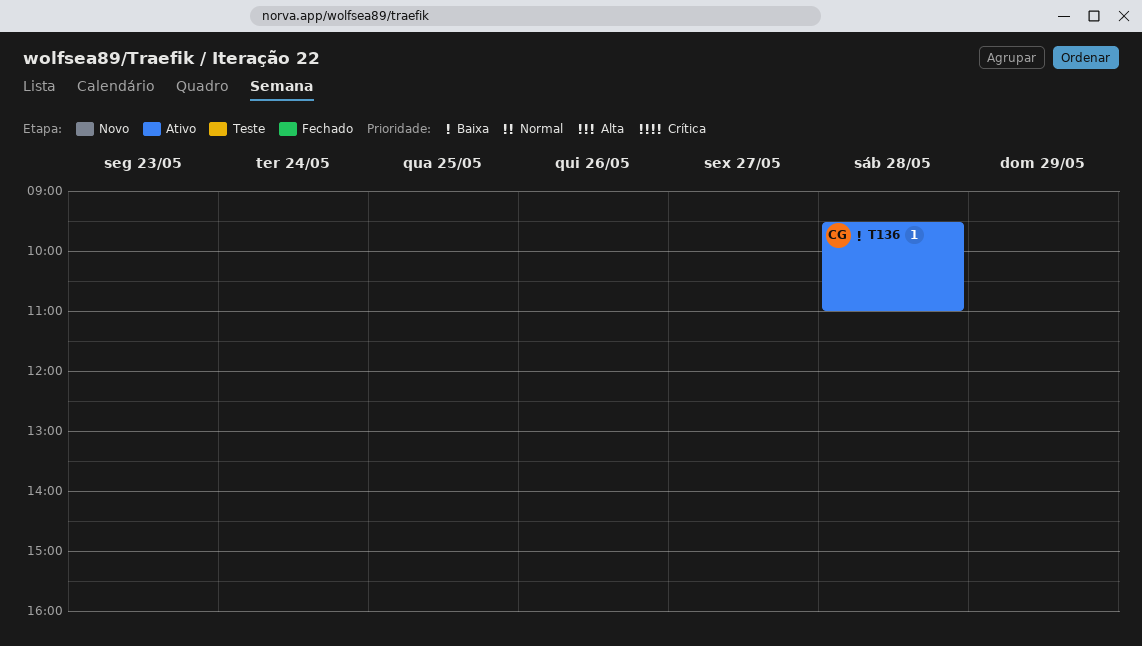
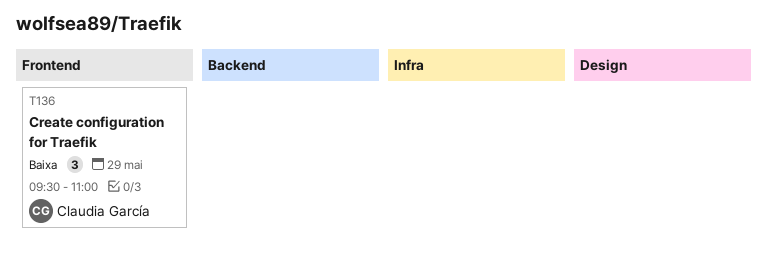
T136, estimate: 1 -> 3
T136, day: May 28 -> May 29

